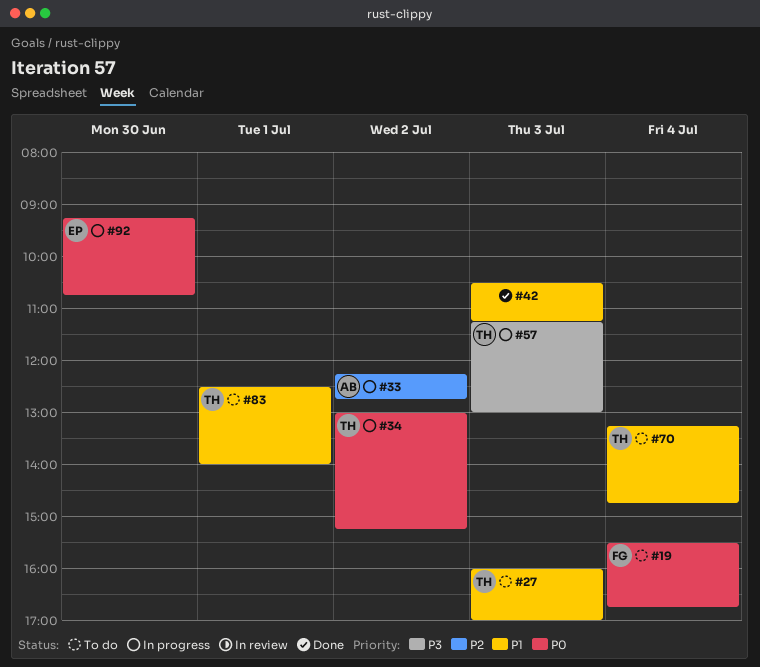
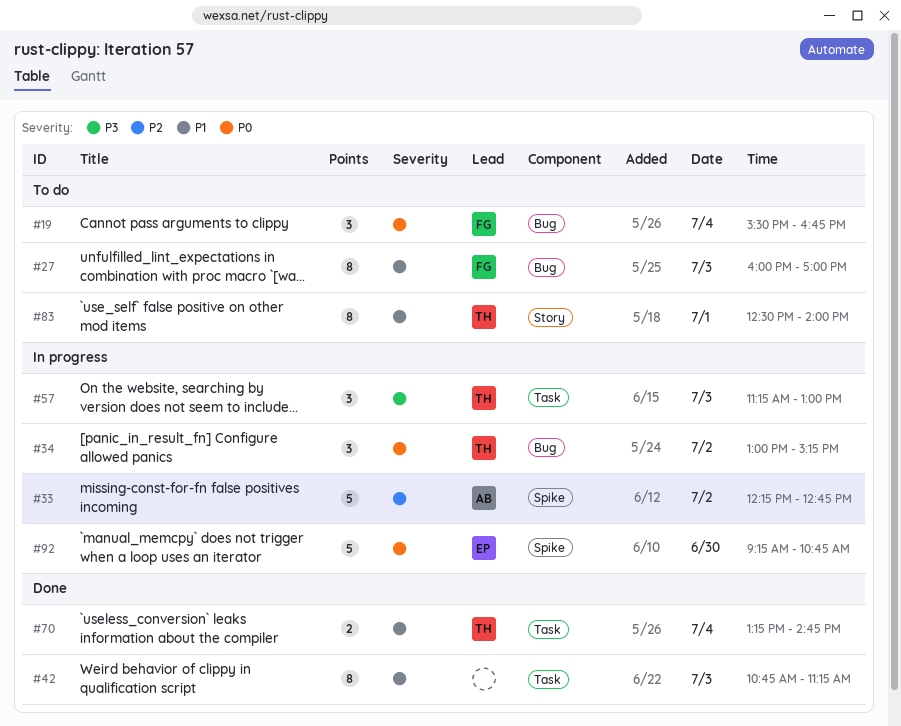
#27, owner: TH -> FG
#42, begins: 10:30 -> 10:45
#70, status: To do -> Done

